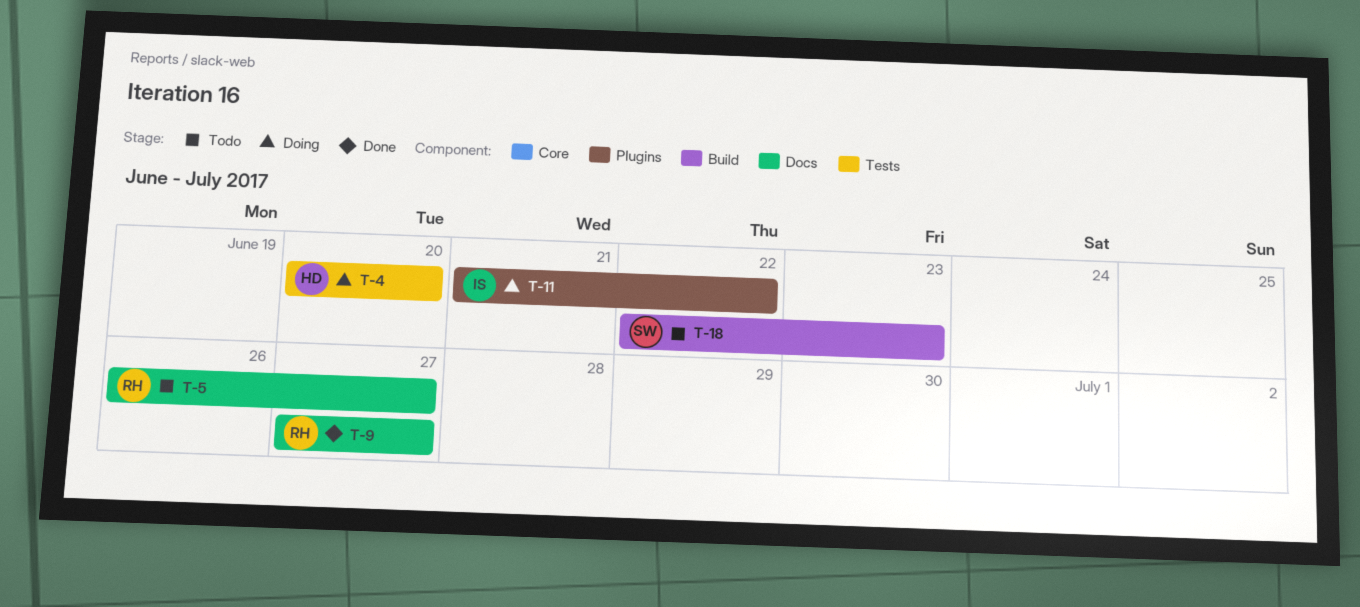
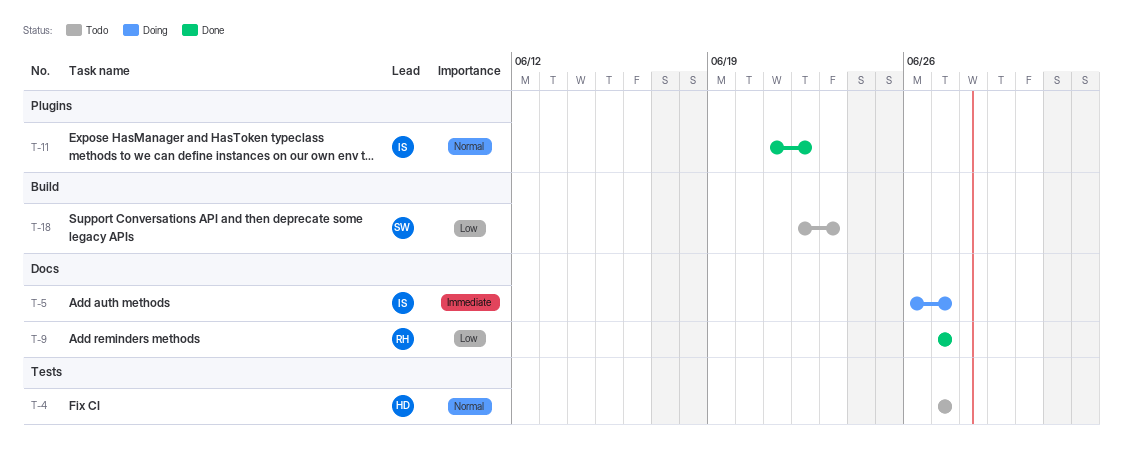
T-4, status: Doing -> Todo
T-4, start: Jun 20 -> Jun 27
T-4, due: Jun 20 -> Jun 27
T-5, status: Todo -> Doing
T-5, owner: RH -> IS
T-11, status: Doing -> Done

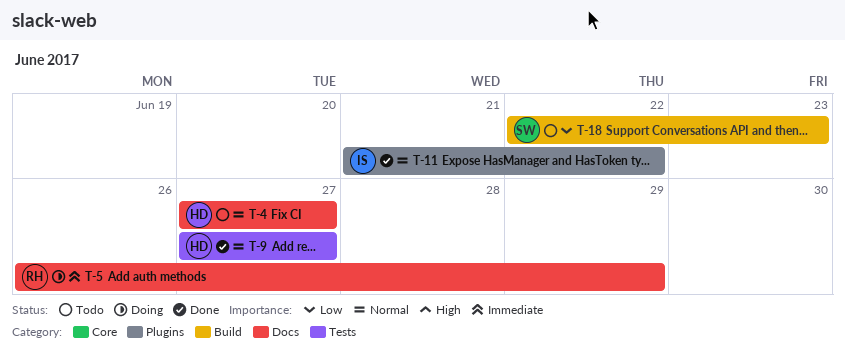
T-4, label: Tests -> Docs
T-5, owner: IS -> RH
T-5, due: Jun 27 -> Jun 29
T-9, owner: RH -> HD
T-9, priority: Low -> Normal
T-9, label: Docs -> Tests

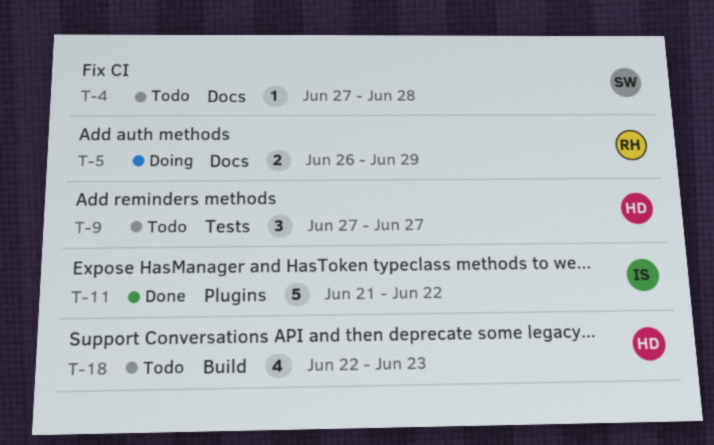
T-4, owner: HD -> SW
T-4, due: Jun 27 -> Jun 28
T-9, status: Done -> Todo
T-18, owner: SW -> HD

